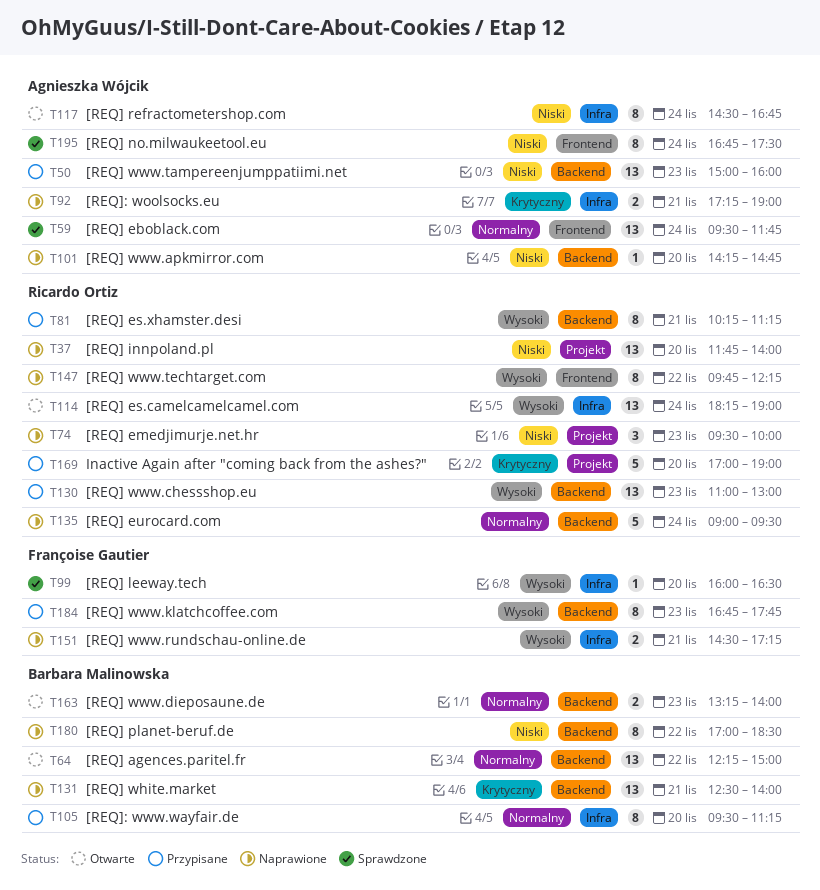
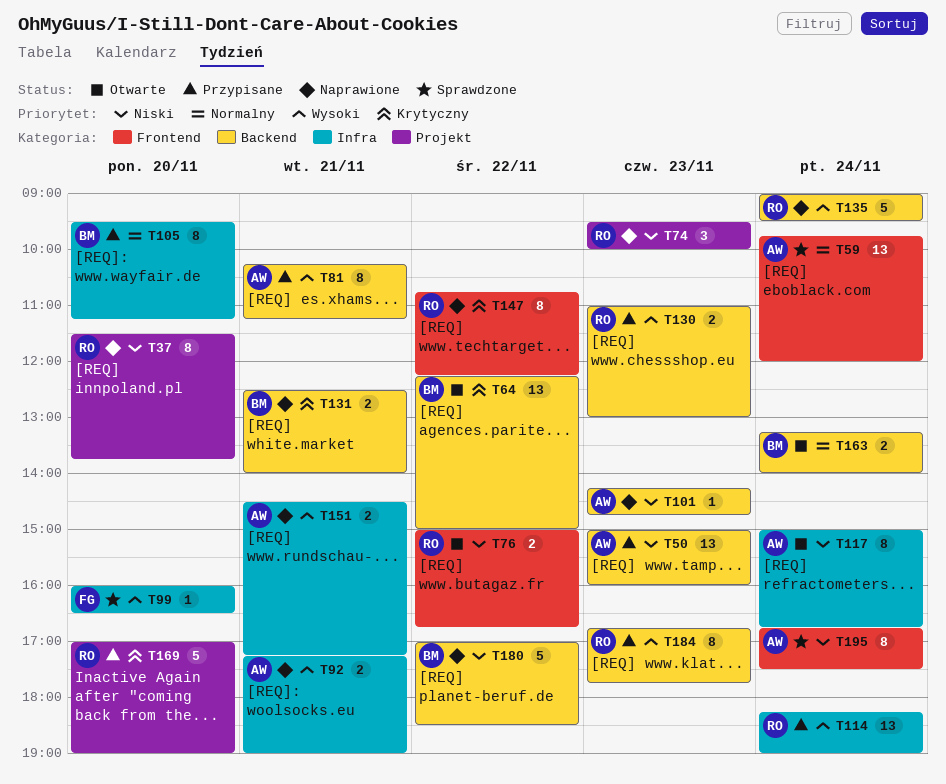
T37, estimate: 13 -> 8
T37, begins: 11:45 -> 11:30
T37, ends: 14:00 -> 13:45
T59, begins: 09:30 -> 09:45
T59, ends: 11:45 -> 12:00
T64, priority: Normalny -> Krytyczny
T76: none -> present
T81, owner: Ricardo Ortiz -> Agnieszka Wójcik
T92, priority: Krytyczny -> Wysoki
T101, day: Nov 20 -> Nov 23
T114, status: Otwarte -> Przypisane
T117, begins: 14:30 -> 15:00
T130, estimate: 13 -> 2
T131, estimate: 13 -> 2
T135, priority: Normalny -> Wysoki
T147, priority: Wysoki -> Krytyczny
T147, begins: 09:45 -> 10:45
T151, owner: Françoise Gautier -> Agnieszka Wójcik
T163, day: Nov 23 -> Nov 24
T180, estimate: 8 -> 5
T184, owner: Françoise Gautier -> Ricardo Ortiz

